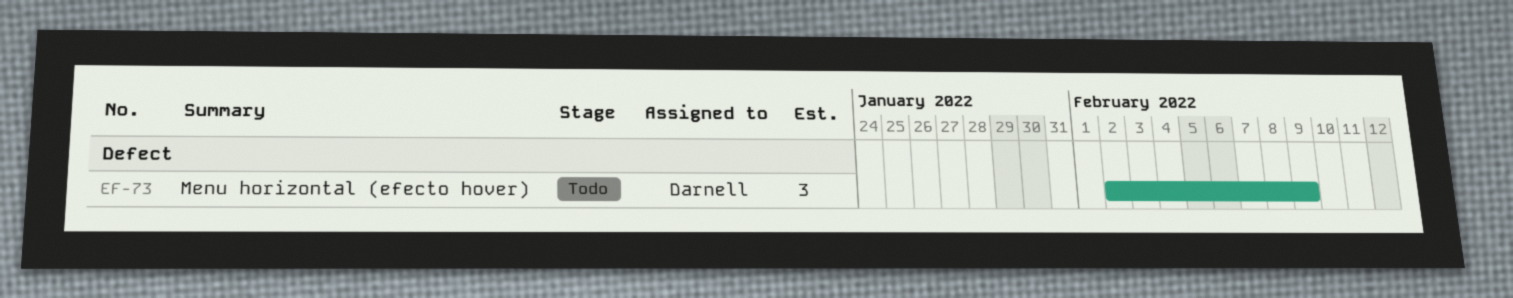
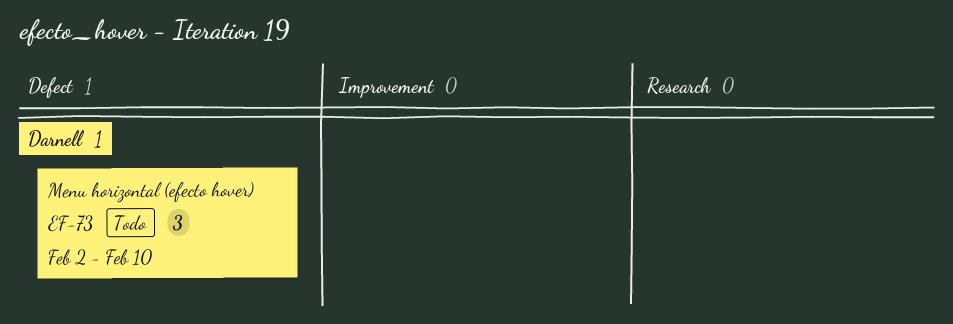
EF-73, due: Feb 9 -> Feb 10

